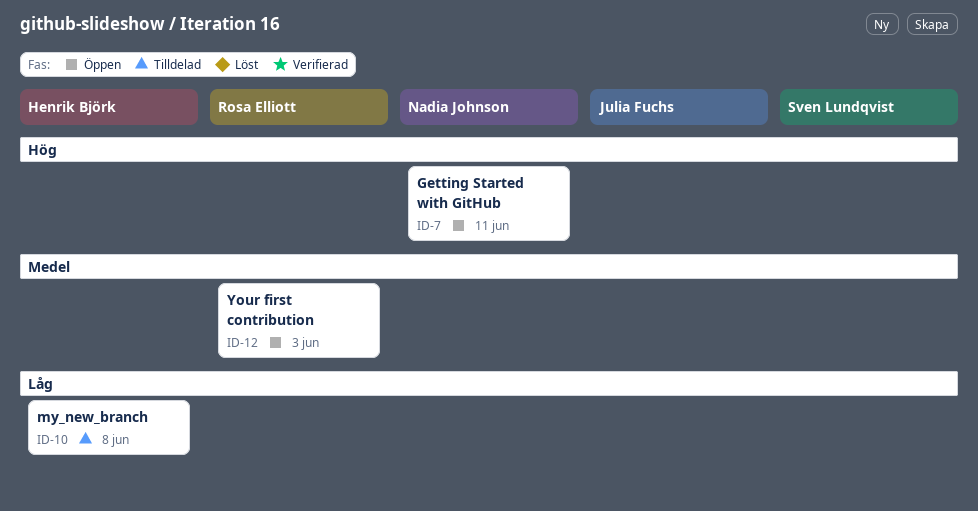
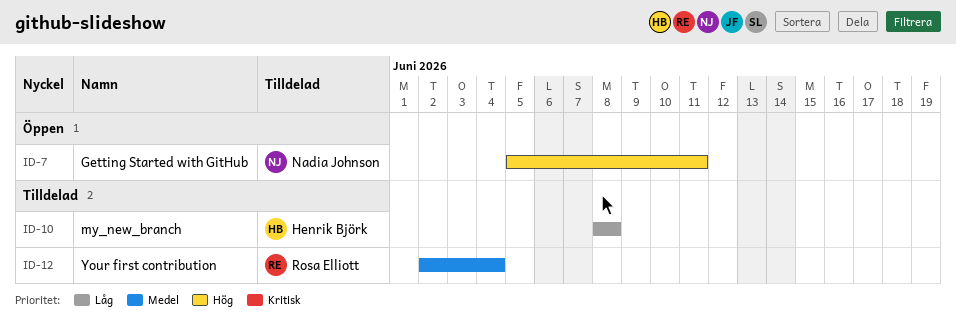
ID-12, status: Öppen -> Tilldelad
ID-12, due: Jun 3 -> Jun 4

